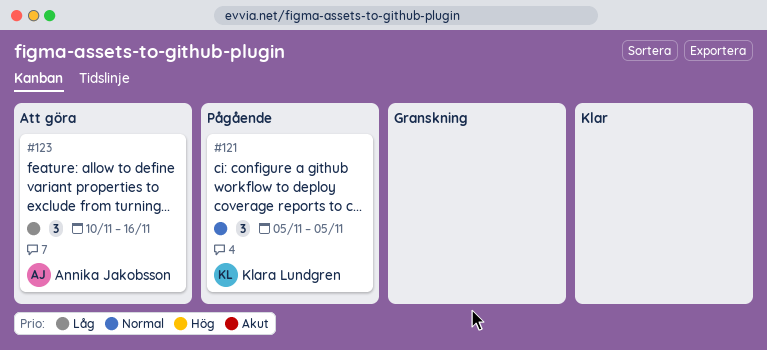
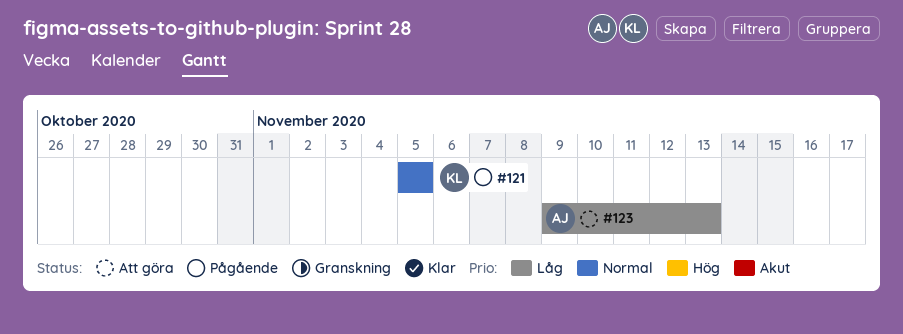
#123, start: Nov 10 -> Nov 9
#123, due: Nov 16 -> Nov 13

